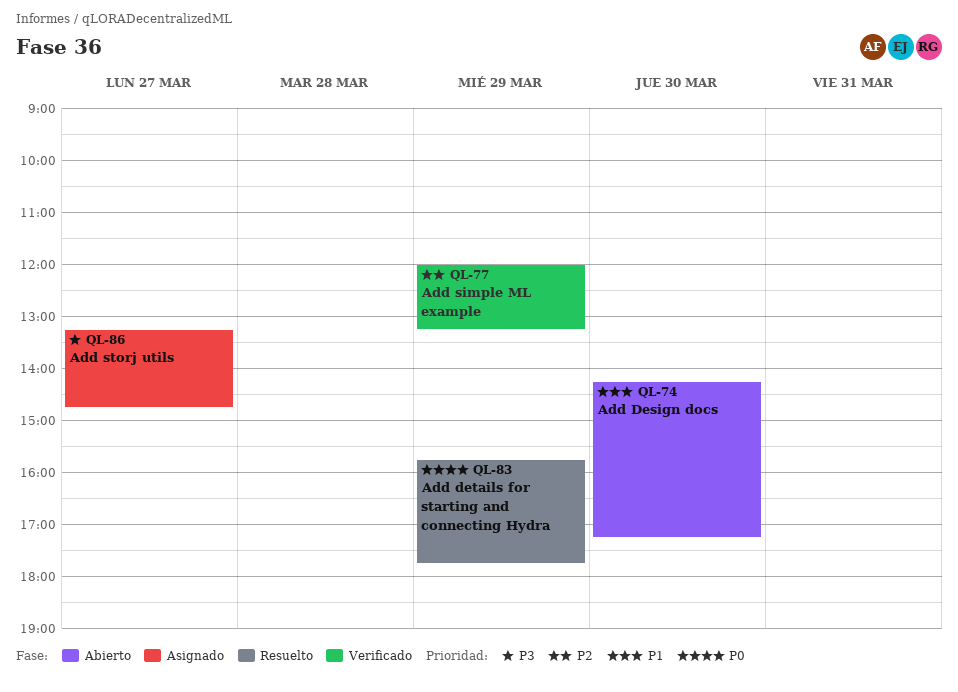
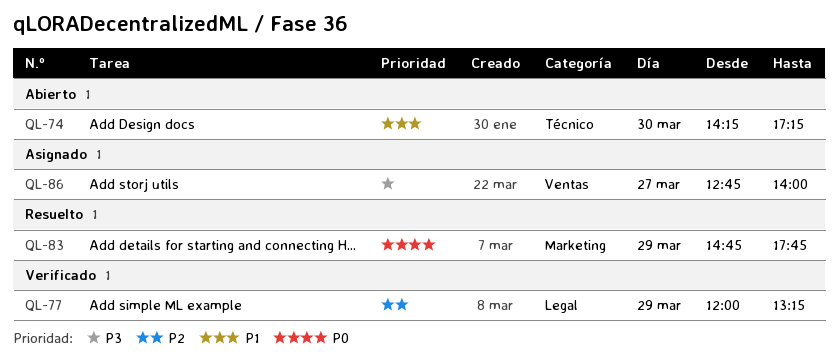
QL-83, begins: 15:45 -> 14:45
QL-86, begins: 13:15 -> 12:45
QL-86, ends: 14:45 -> 14:00

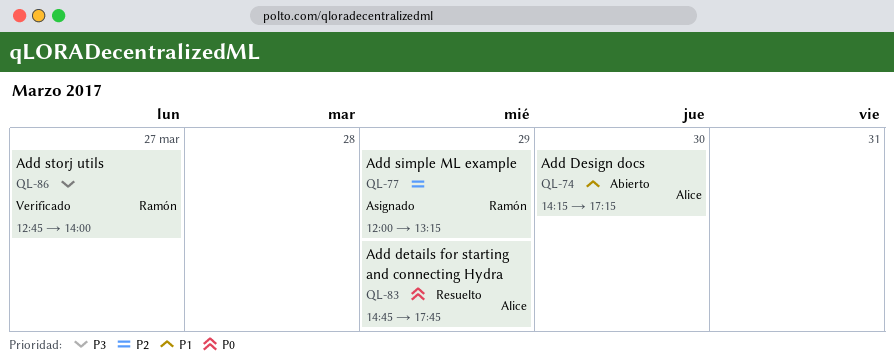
QL-77, status: Verificado -> Asignado
QL-86, status: Asignado -> Verificado

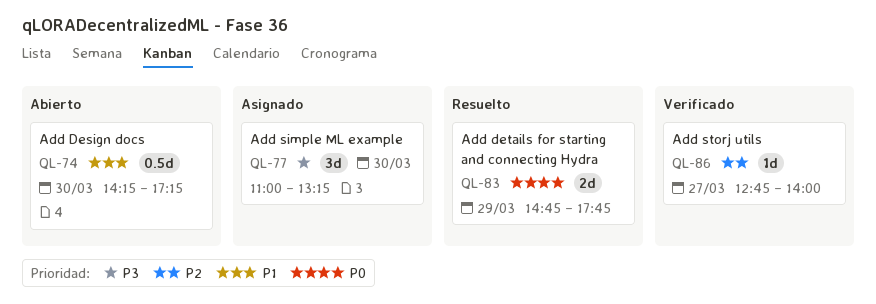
QL-77, priority: P2 -> P3
QL-77, day: Mar 29 -> Mar 30
QL-77, begins: 12:00 -> 11:00
QL-86, priority: P3 -> P2

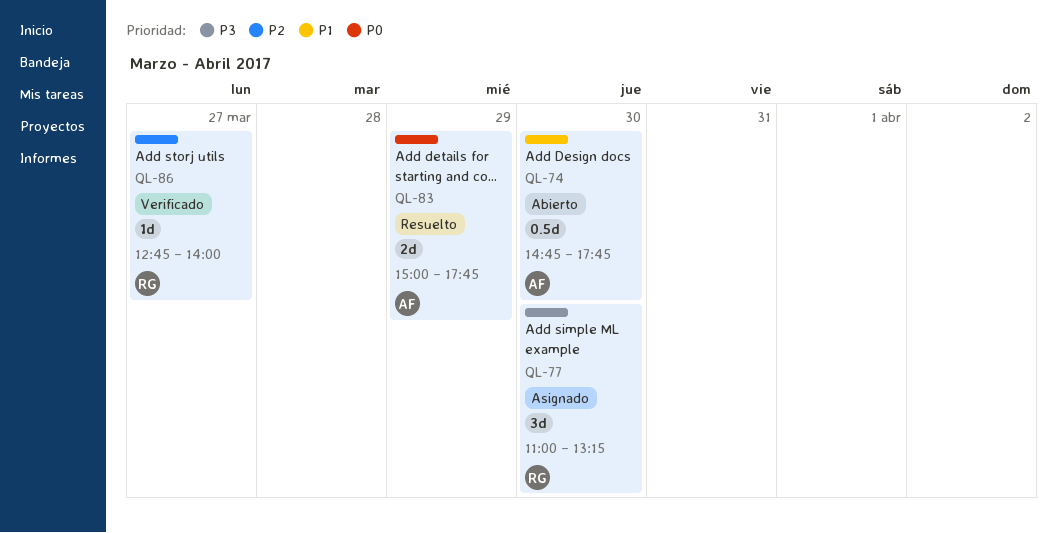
QL-74, begins: 14:15 -> 14:45
QL-74, ends: 17:15 -> 17:45
QL-83, begins: 14:45 -> 15:00

